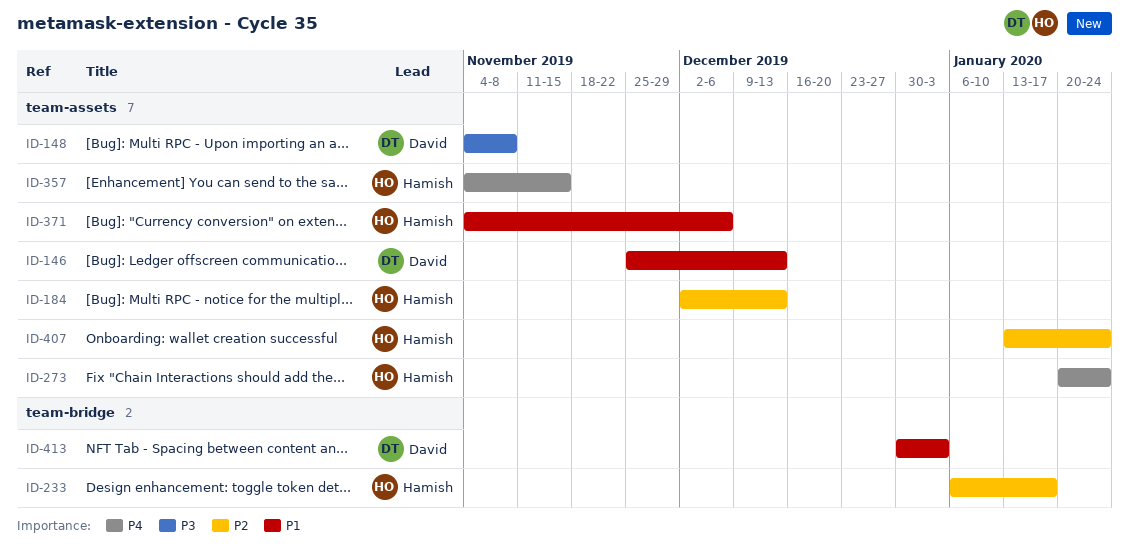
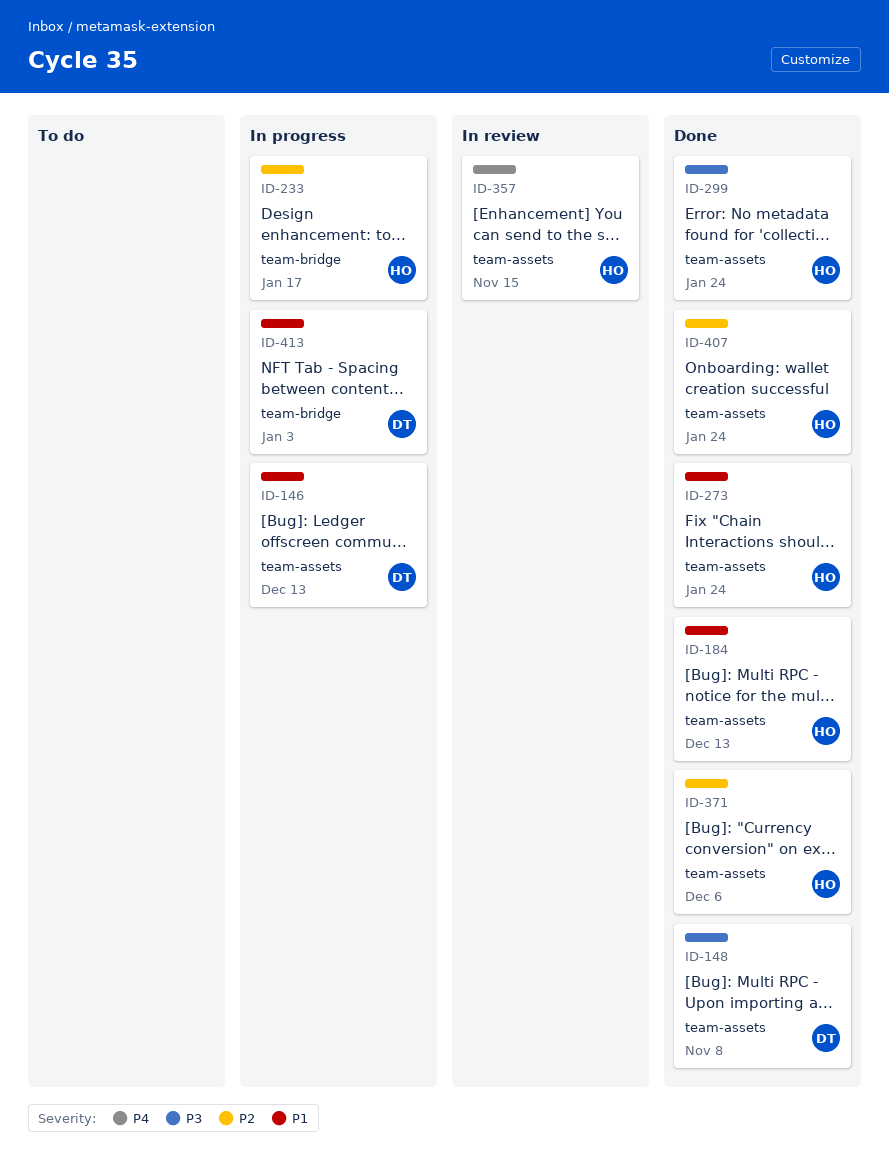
ID-184, priority: P2 -> P1
ID-273, priority: P4 -> P1
ID-299: none -> present
ID-371, priority: P1 -> P2

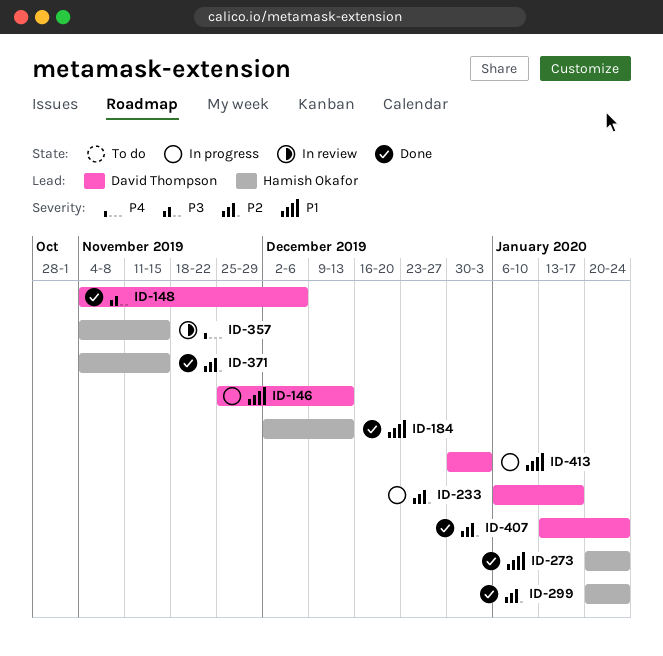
ID-148, due: Nov 8 -> Dec 6
ID-233, owner: Hamish Okafor -> David Thompson
ID-299, priority: P3 -> P2
ID-371, due: Dec 6 -> Nov 15
ID-407, owner: Hamish Okafor -> David Thompson

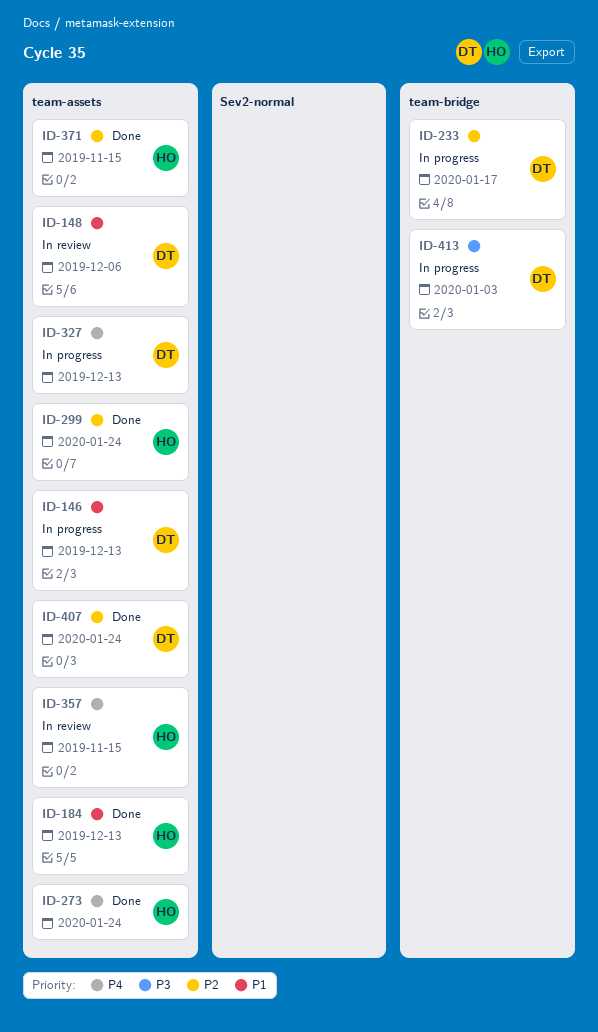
ID-148, status: Done -> In review
ID-148, priority: P3 -> P1
ID-273, priority: P1 -> P4
ID-327: none -> present
ID-413, priority: P1 -> P3

